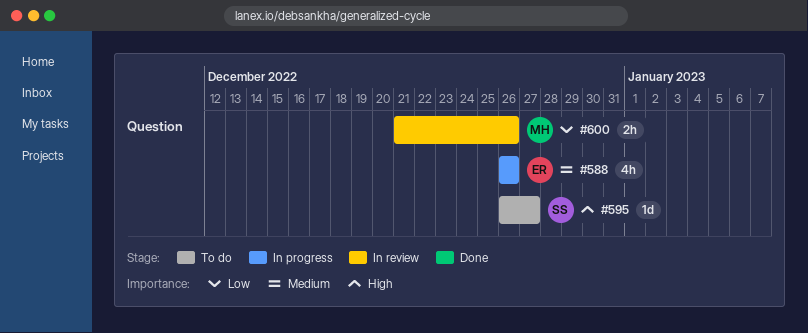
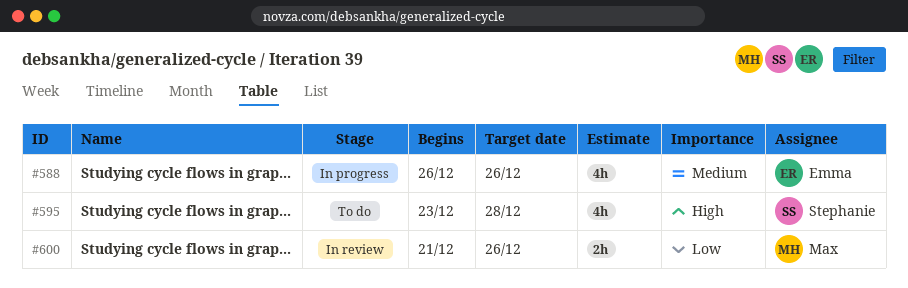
#595, estimate: 1d -> 4h
#595, start: Dec 26 -> Dec 23
#595, due: Dec 27 -> Dec 28

